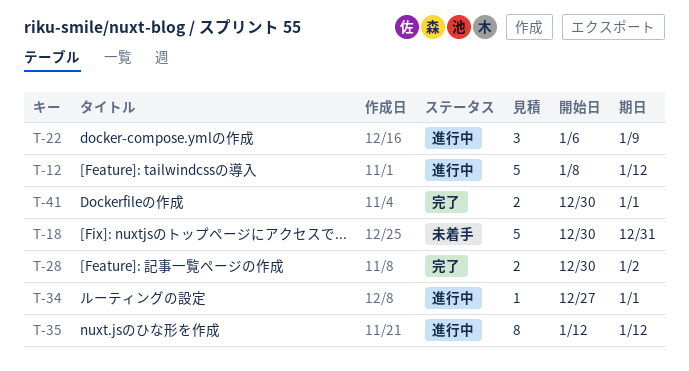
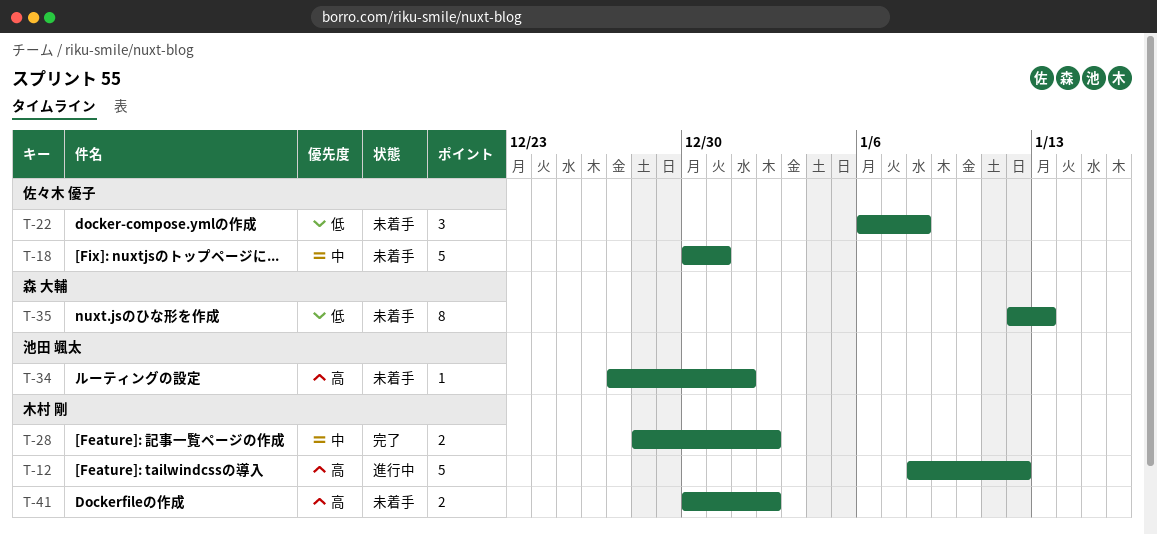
T-22, status: 進行中 -> 未着手
T-22, due: Jan 9 -> Jan 8
T-28, start: Dec 30 -> Dec 28
T-34, status: 進行中 -> 未着手
T-35, status: 進行中 -> 未着手
T-35, due: Jan 12 -> Jan 13
T-41, status: 完了 -> 未着手
T-41, due: Jan 1 -> Jan 2

